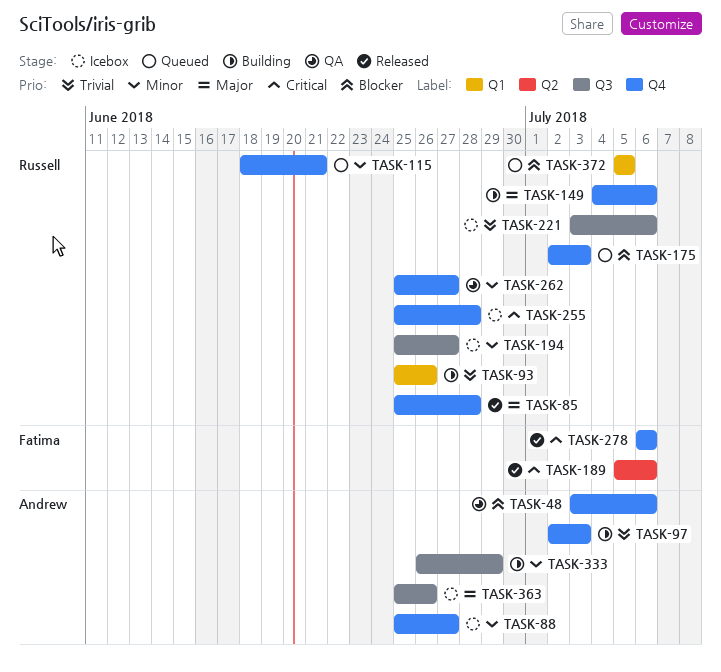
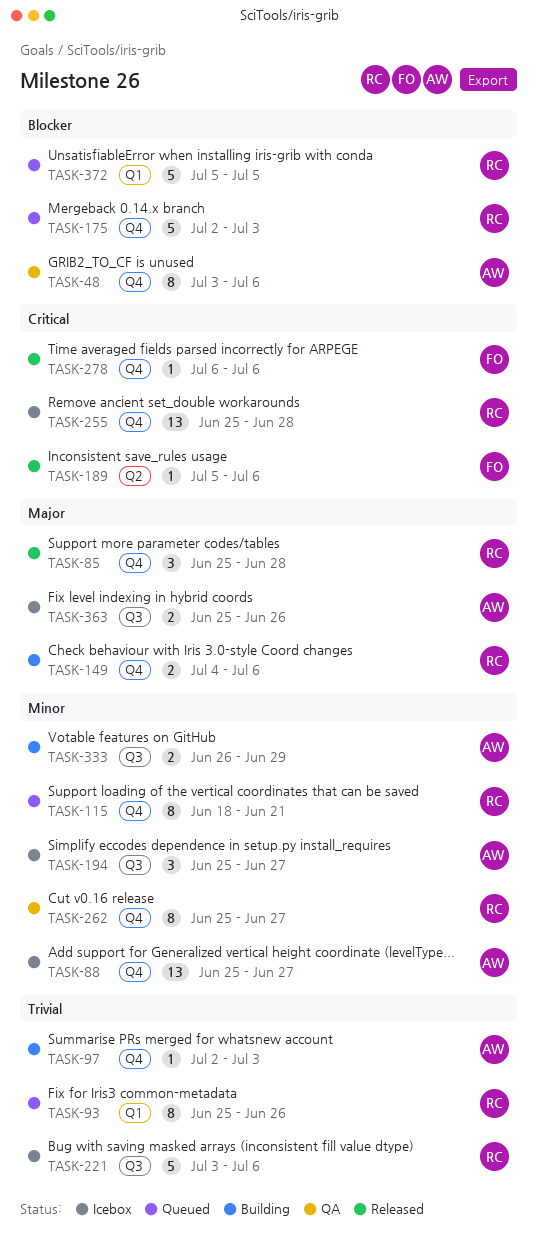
TASK-93, status: Building -> Queued
TASK-194, owner: Russell -> Andrew

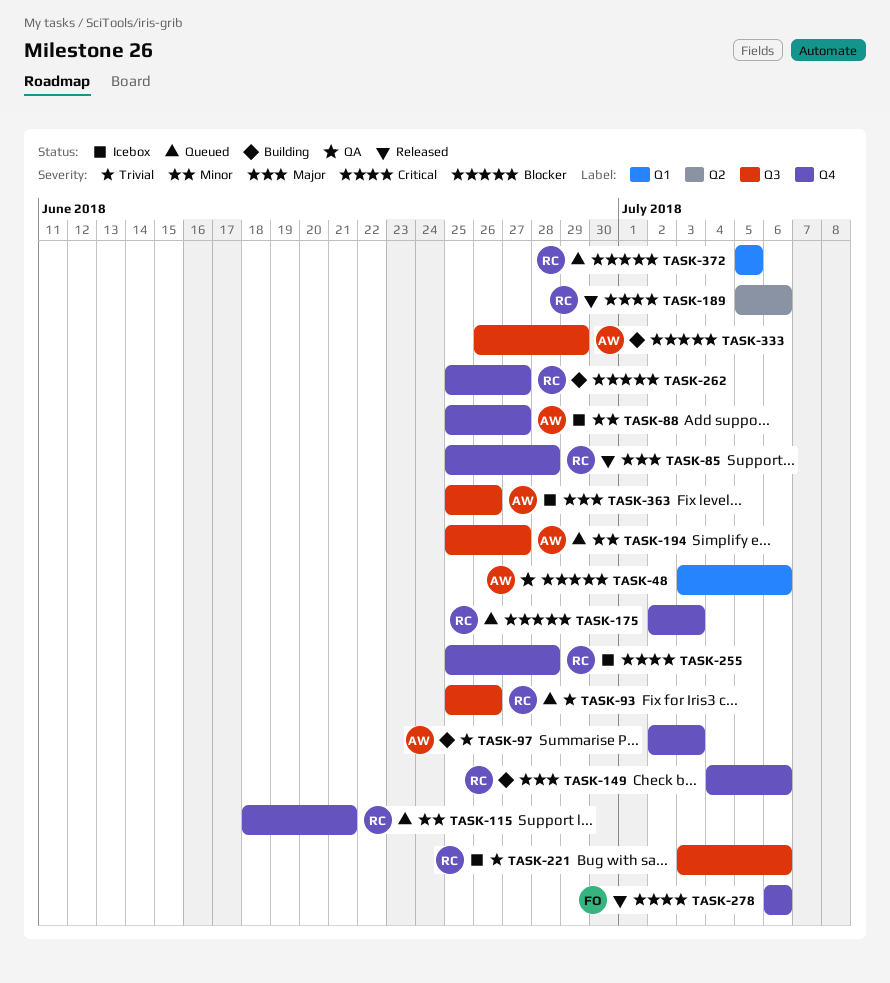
TASK-48, label: Q4 -> Q1
TASK-93, label: Q1 -> Q3
TASK-189, owner: FO -> RC
TASK-194, status: Icebox -> Queued
TASK-262, status: QA -> Building
TASK-262, priority: Minor -> Blocker
TASK-333, priority: Minor -> Blocker

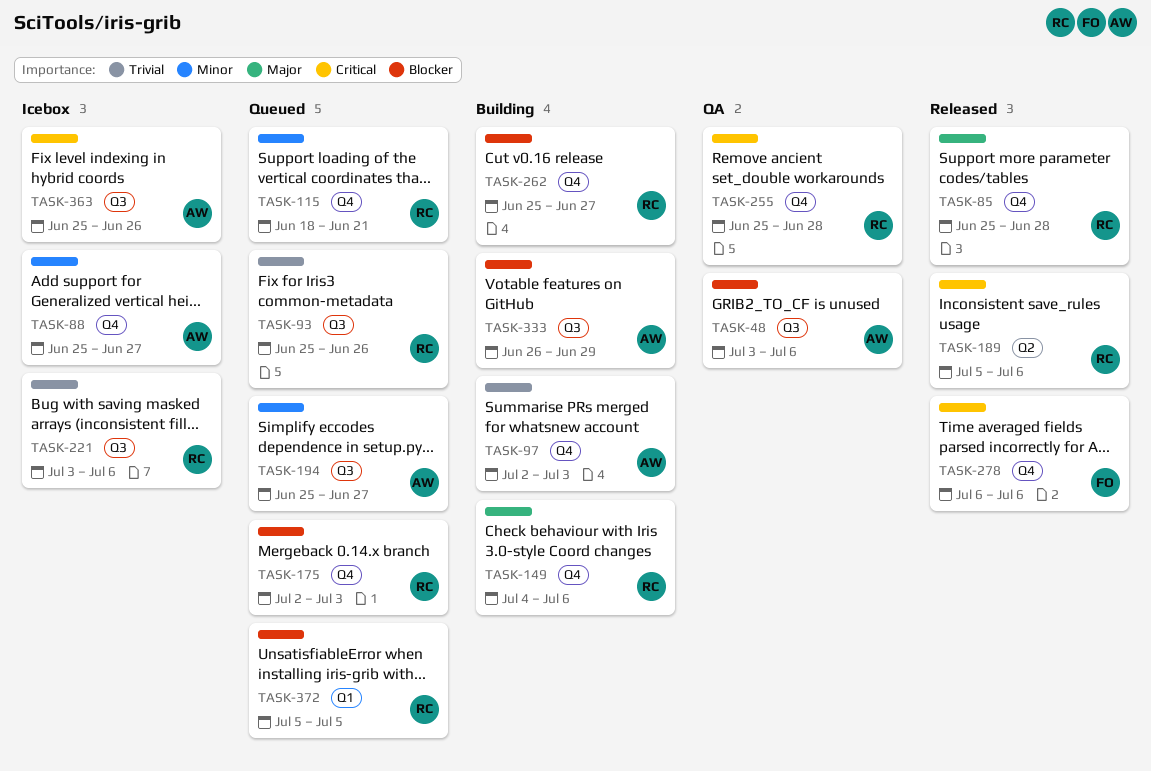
TASK-48, label: Q1 -> Q3
TASK-255, status: Icebox -> QA
TASK-363, priority: Major -> Critical

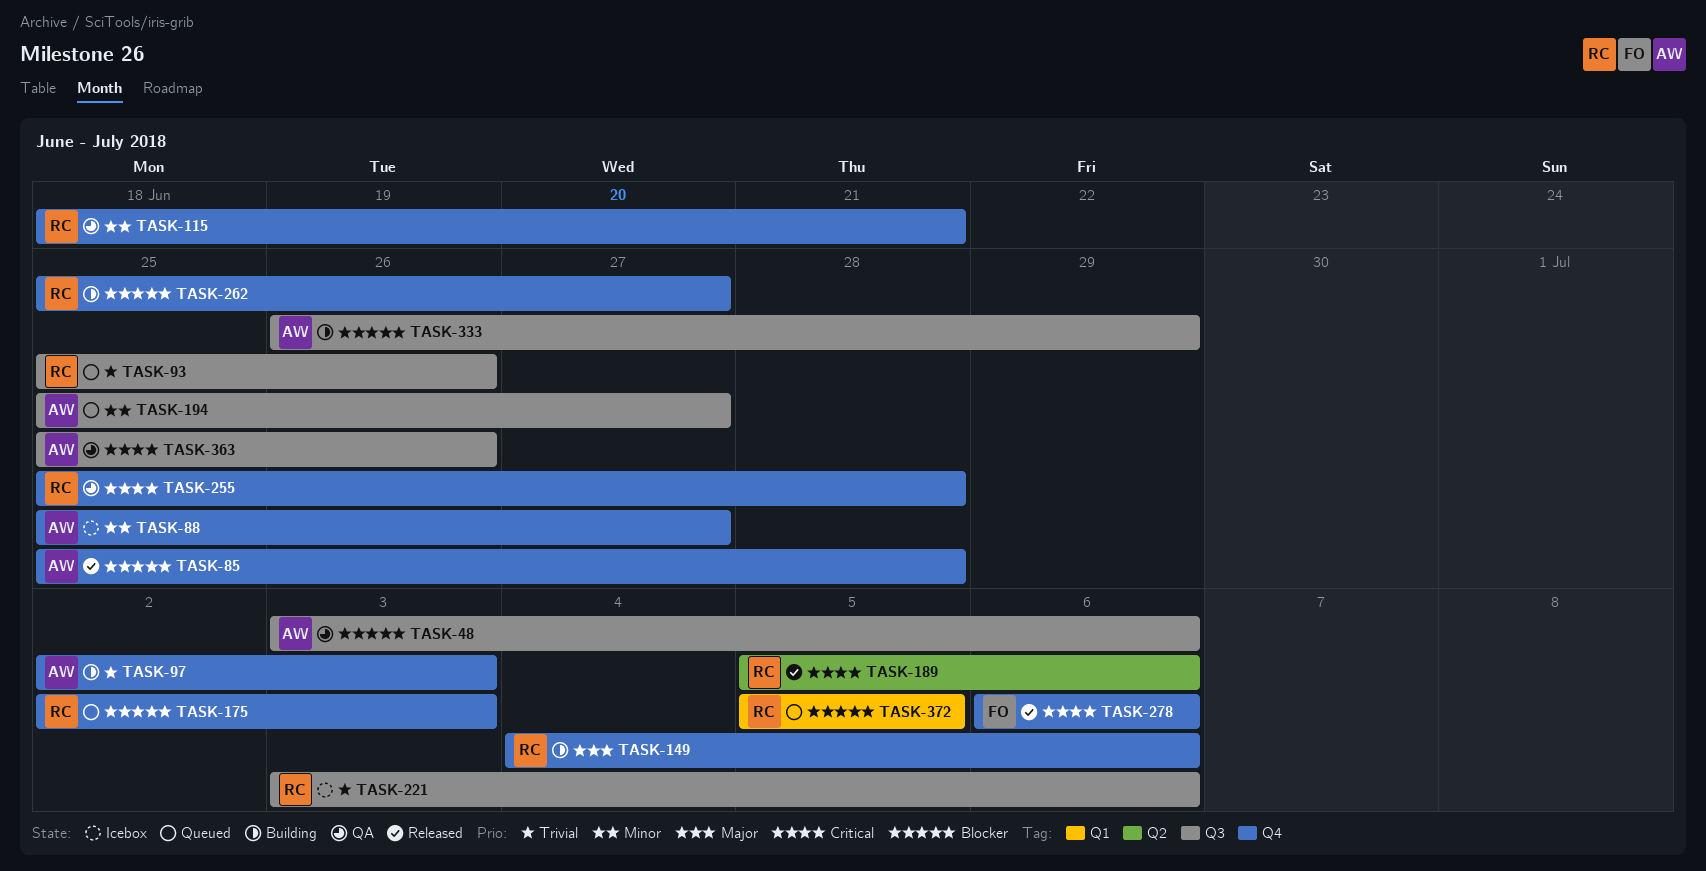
TASK-85, owner: RC -> AW
TASK-85, priority: Major -> Blocker
TASK-115, status: Queued -> QA
TASK-363, status: Icebox -> QA

